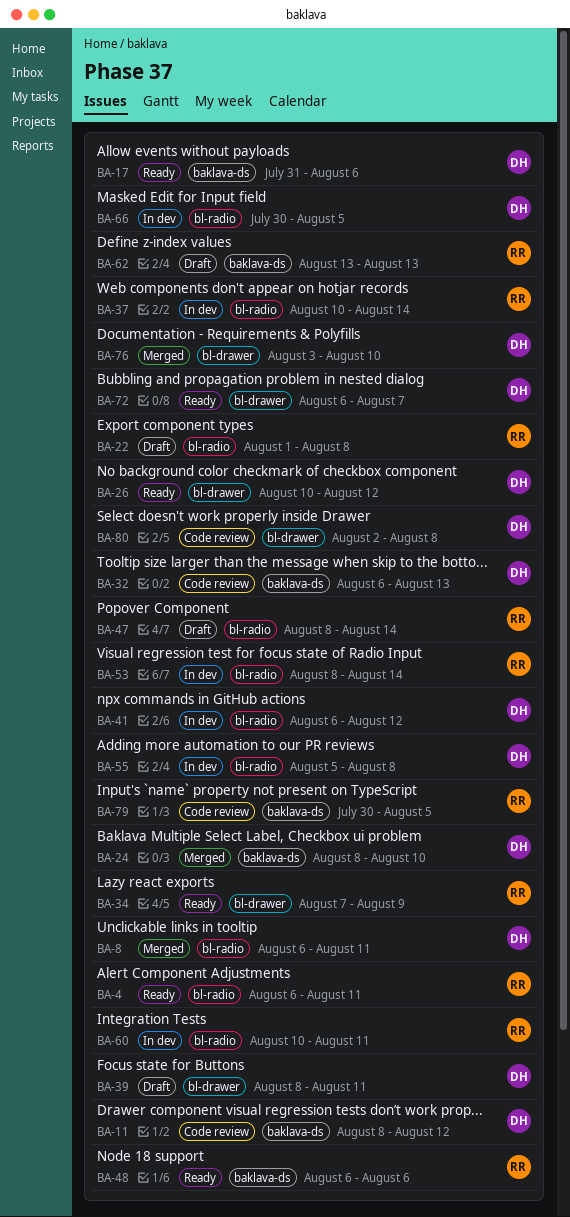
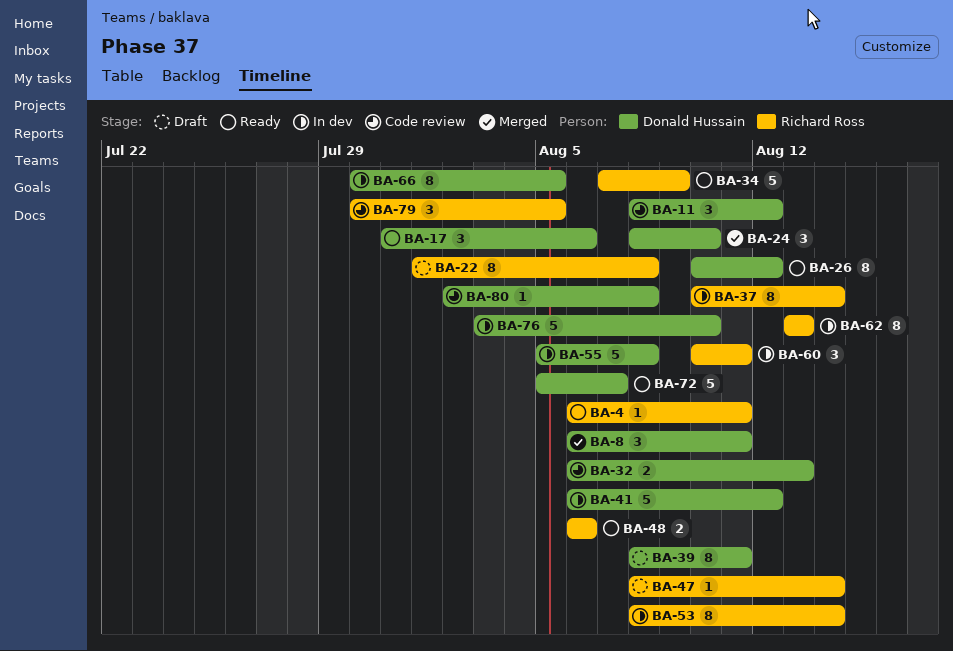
BA-62, status: Draft -> In dev
BA-72, start: Aug 6 -> Aug 5
BA-76, status: Merged -> In dev

